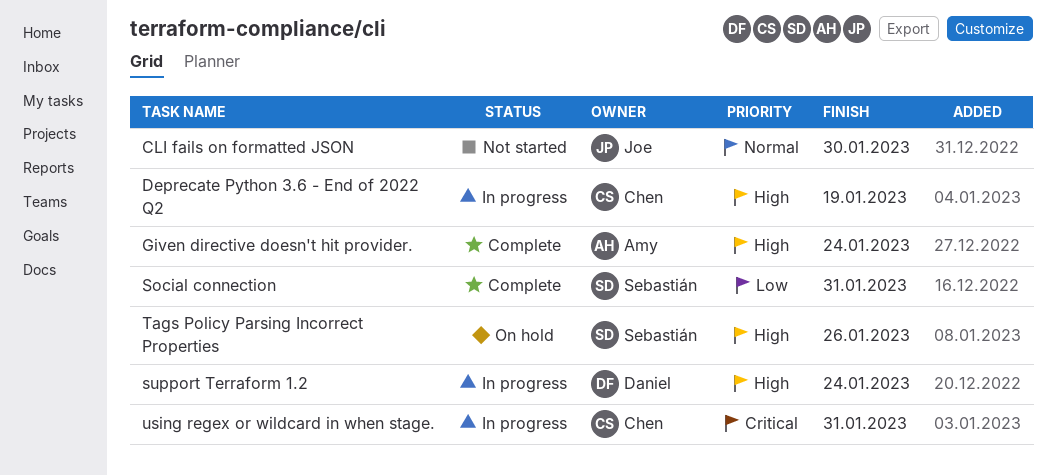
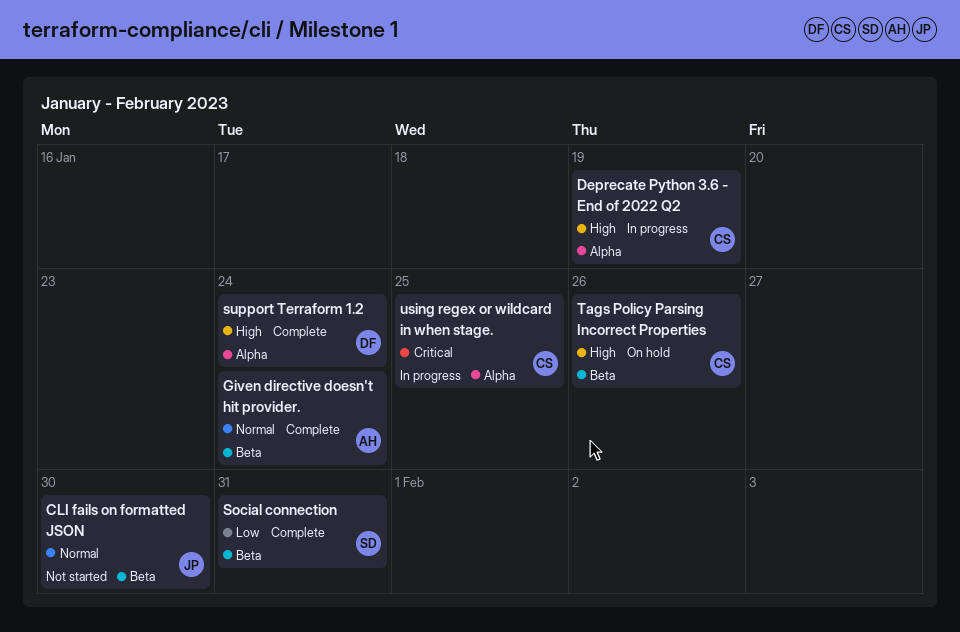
Given directive doesn't hit provider., priority: High -> Normal
support Terraform 1.2, status: In progress -> Complete
Tags Policy Parsing Incorrect Properties, owner: Sebastián -> Chen
using regex or wildcard in when stage., due: Jan 31 -> Jan 25

